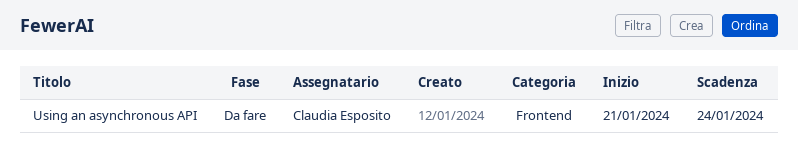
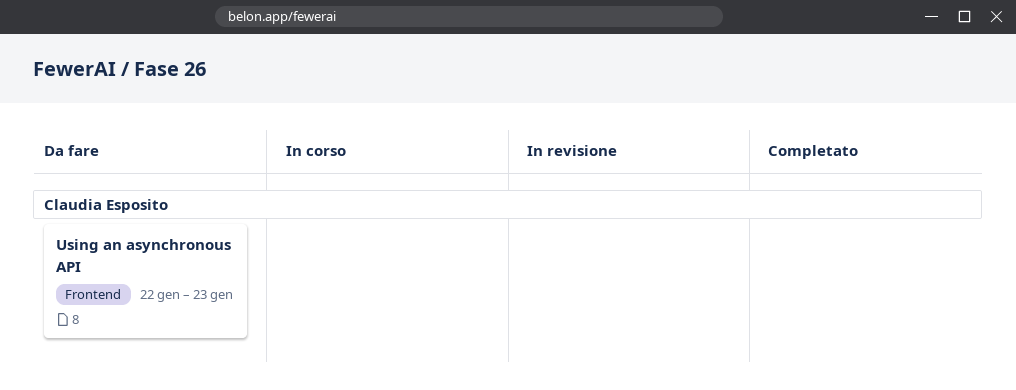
Using an asynchronous API, start: Jan 21 -> Jan 22
Using an asynchronous API, due: Jan 24 -> Jan 23

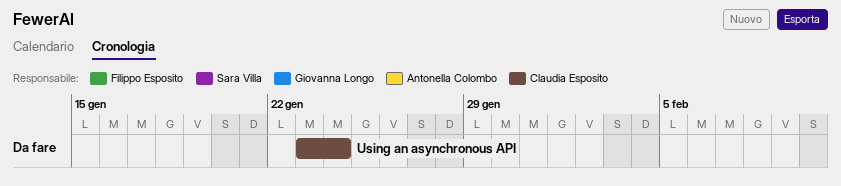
Using an asynchronous API, start: Jan 22 -> Jan 23
Using an asynchronous API, due: Jan 23 -> Jan 24

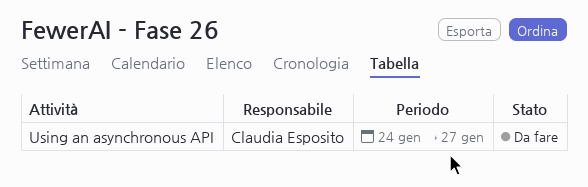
Using an asynchronous API, start: Jan 23 -> Jan 24
Using an asynchronous API, due: Jan 24 -> Jan 27

